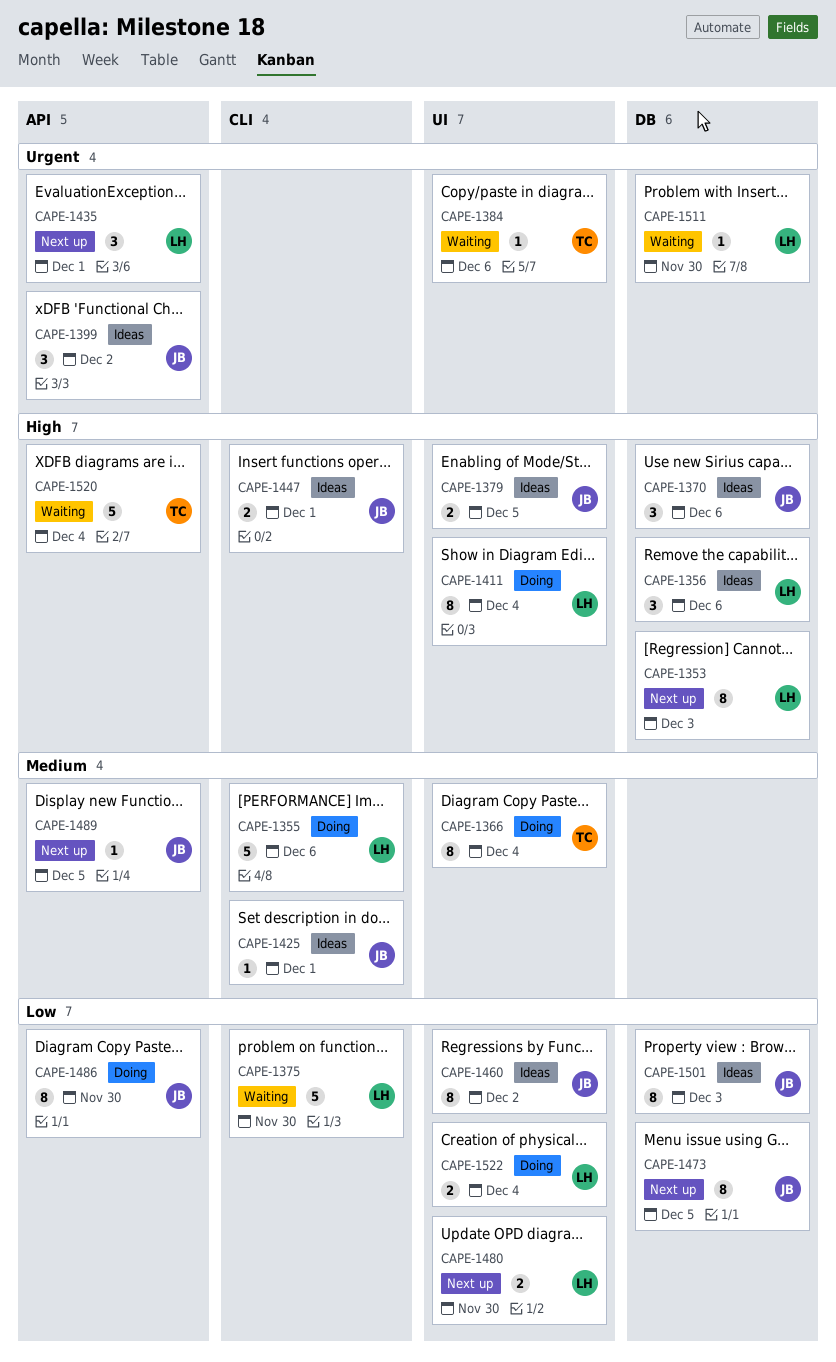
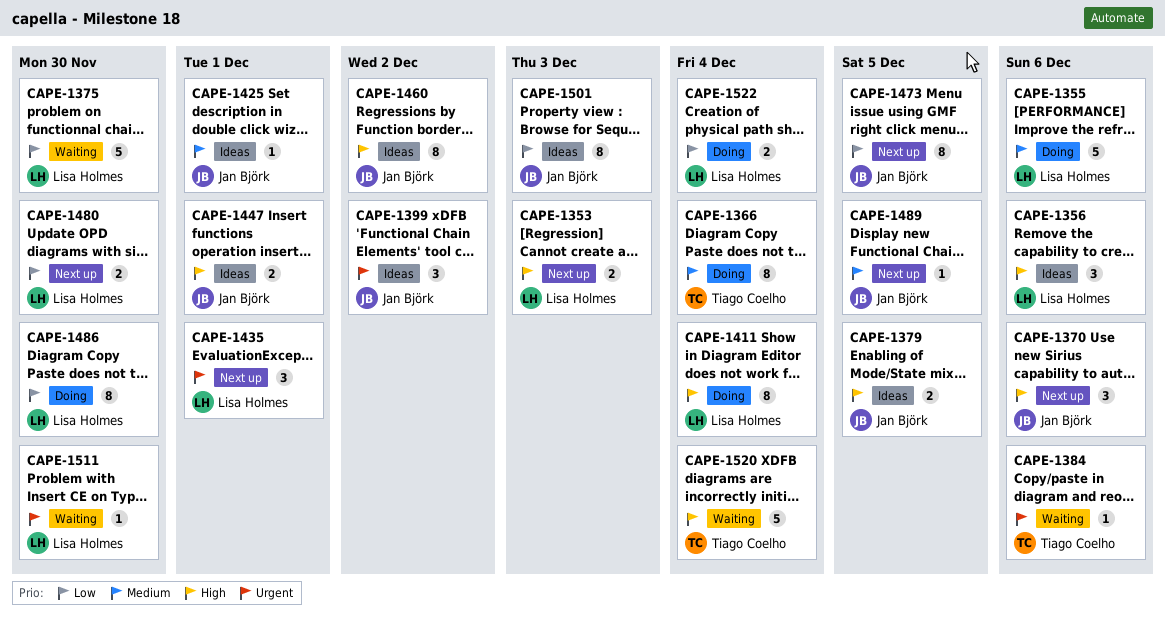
CAPE-1353, estimate: 8 -> 2
CAPE-1370, status: Ideas -> Next up
CAPE-1460, priority: Low -> High
CAPE-1486, owner: Jan Björk -> Lisa Holmes

